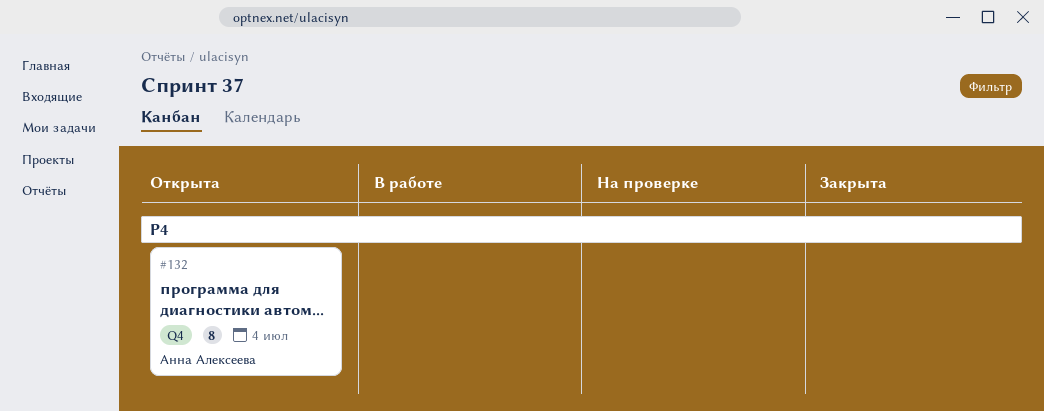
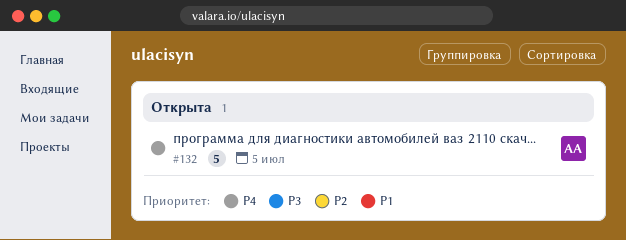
#132, estimate: 8 -> 5
#132, due: Jul 4 -> Jul 5

